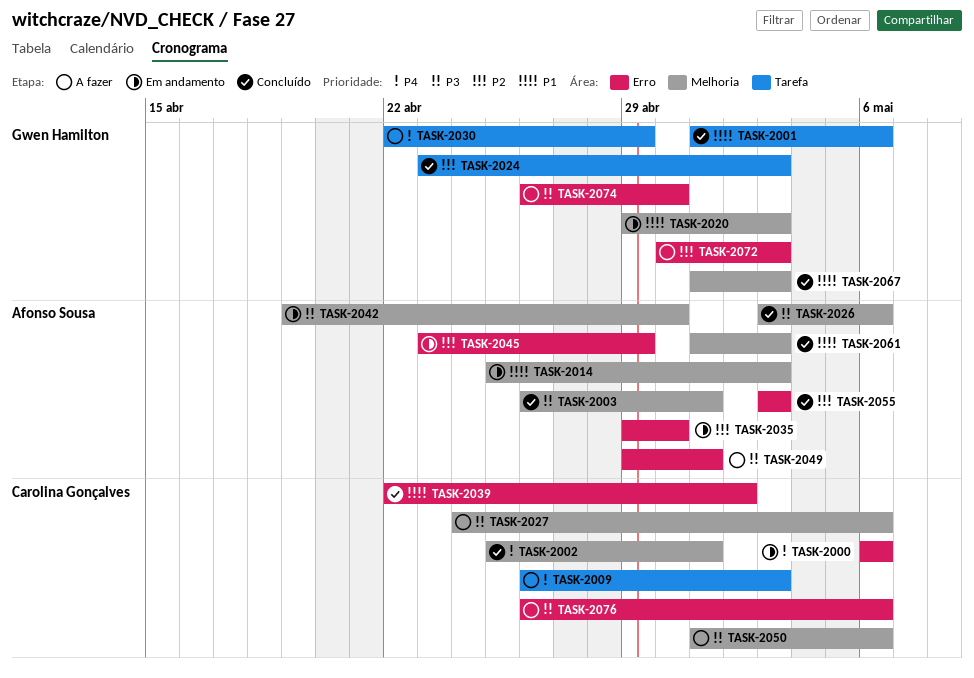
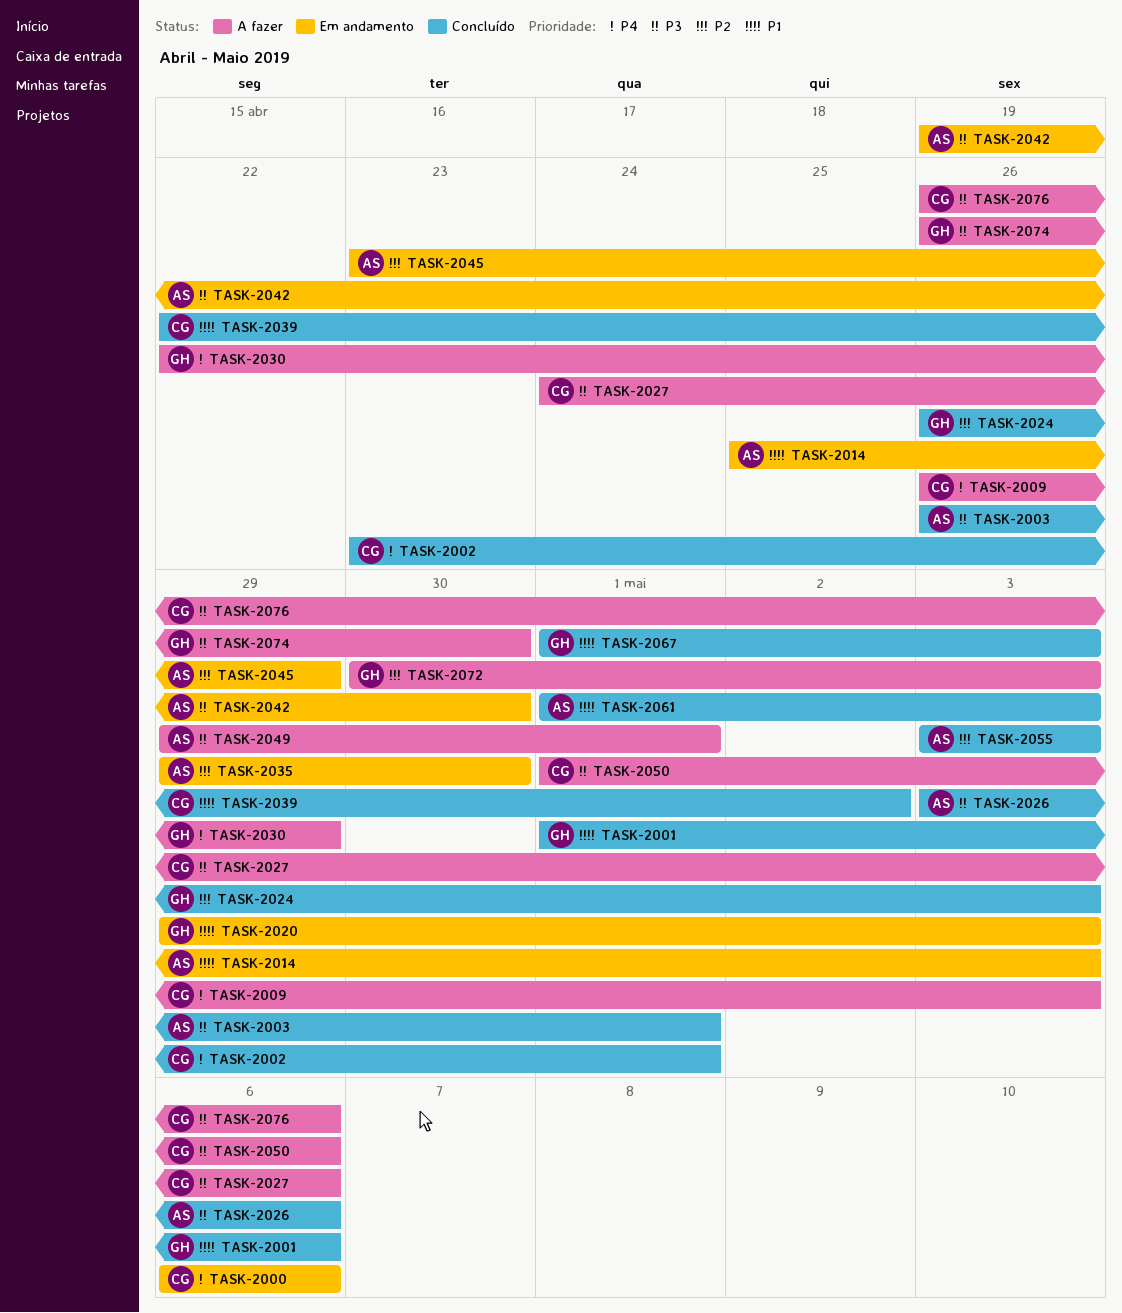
TASK-2002, start: Apr 25 -> Apr 23
TASK-2024, start: Apr 23 -> Apr 26

